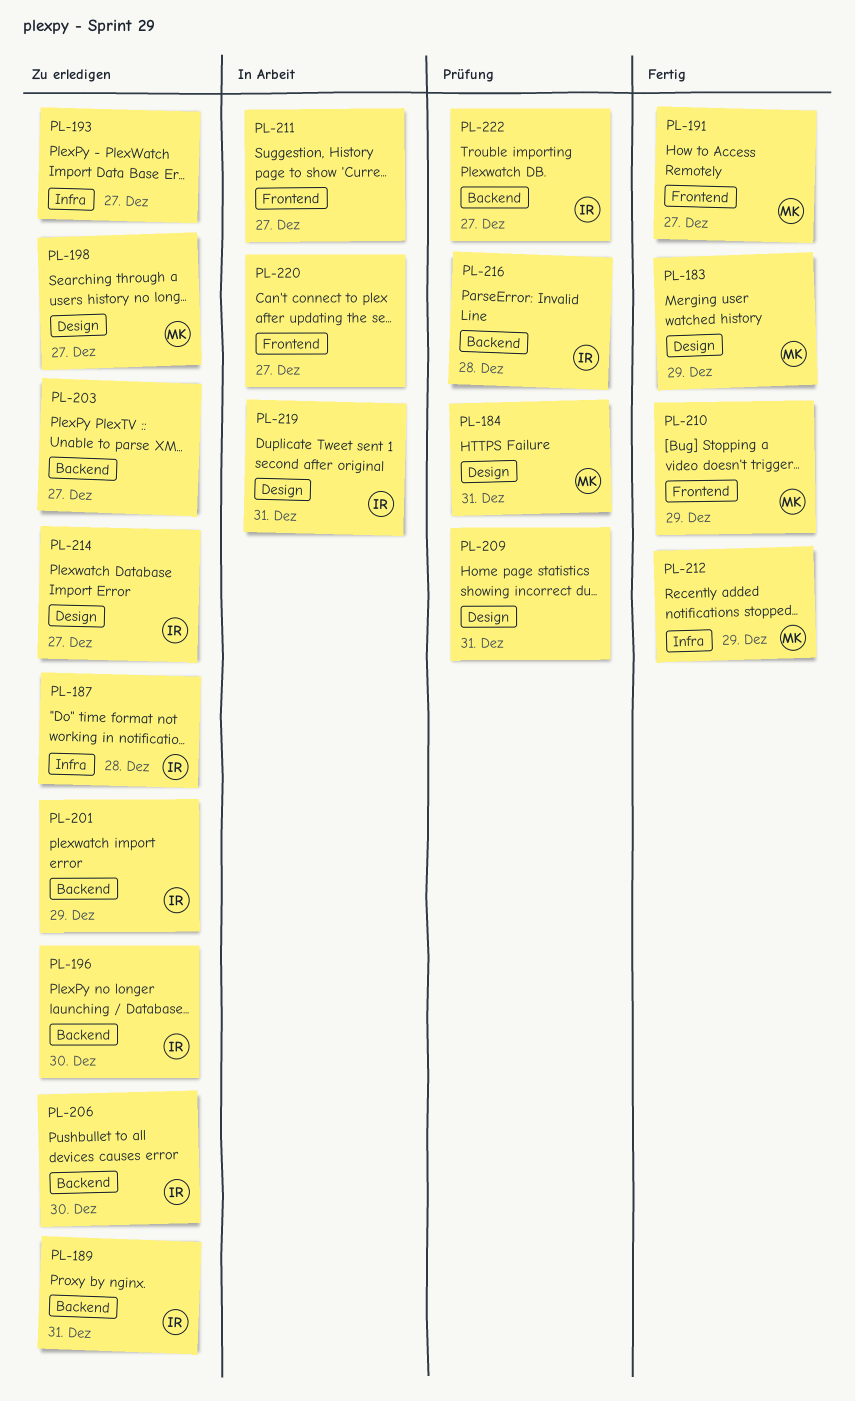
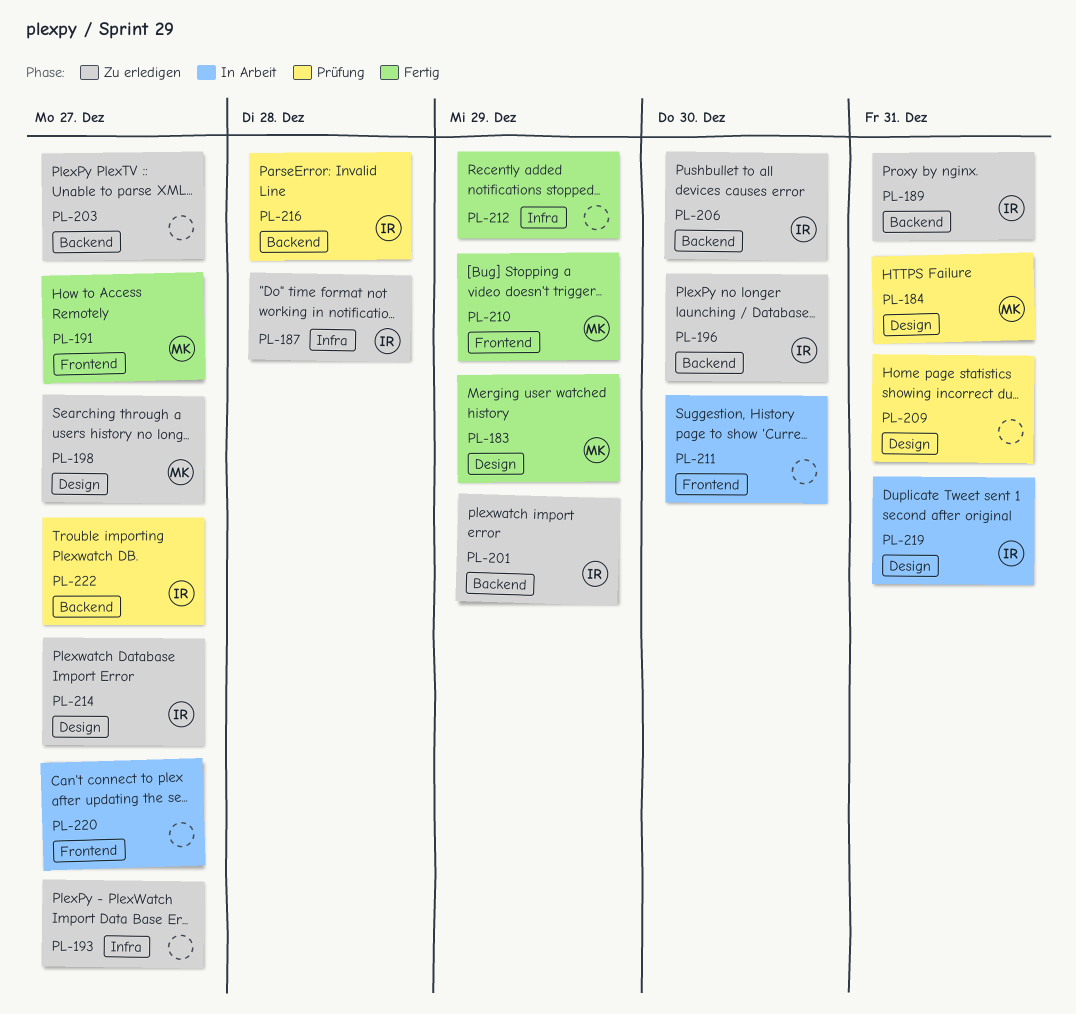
PL-211, due: Dec 27 -> Dec 30
PL-212, owner: MK -> none

